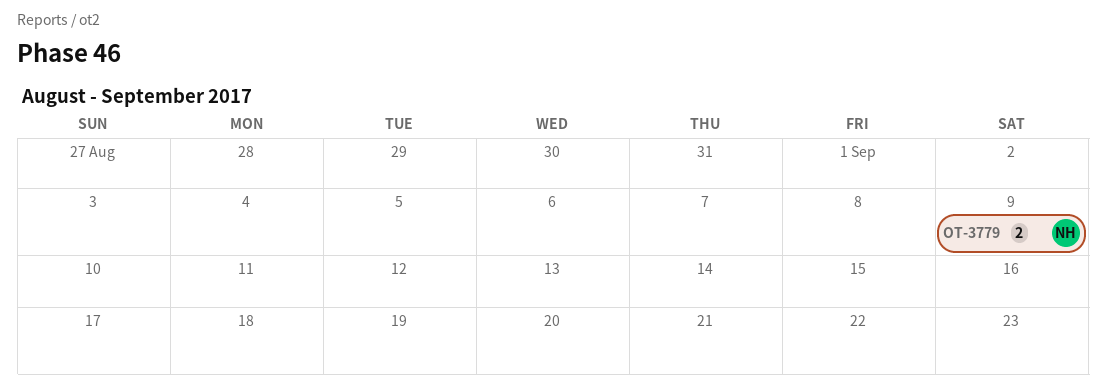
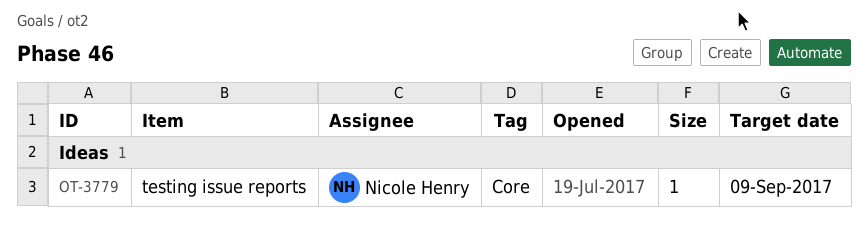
OT-3779, estimate: 2 -> 1

